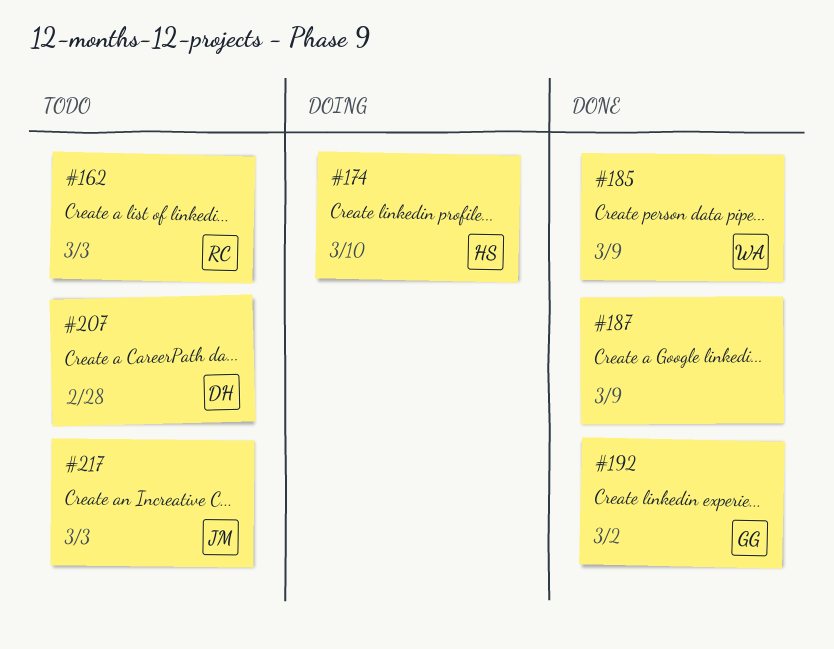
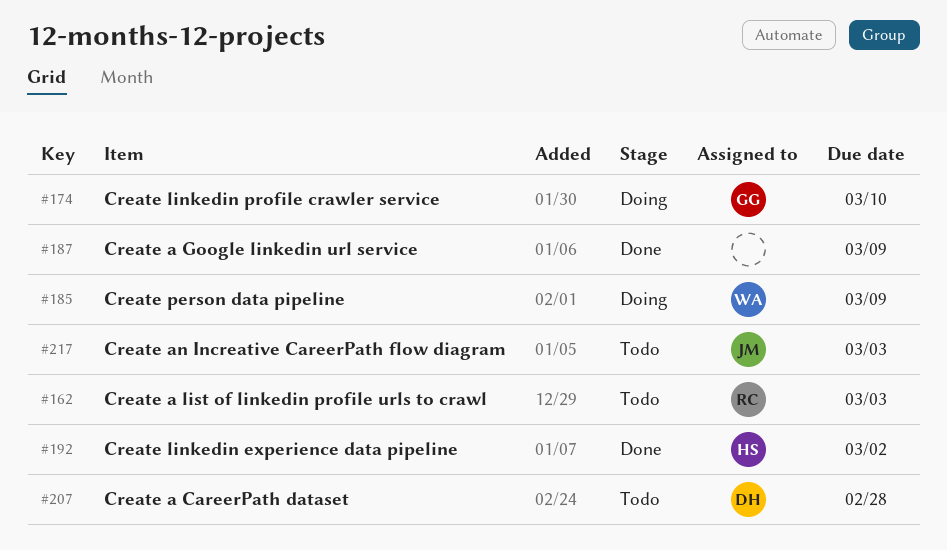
#174, owner: HS -> GG
#185, status: Done -> Doing
#192, owner: GG -> HS

